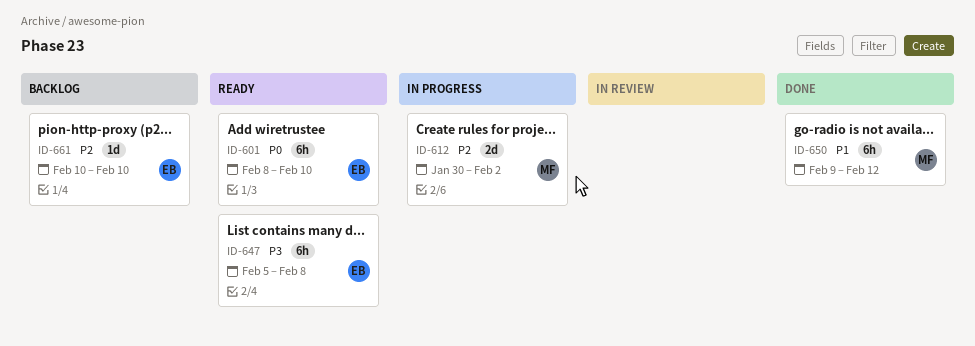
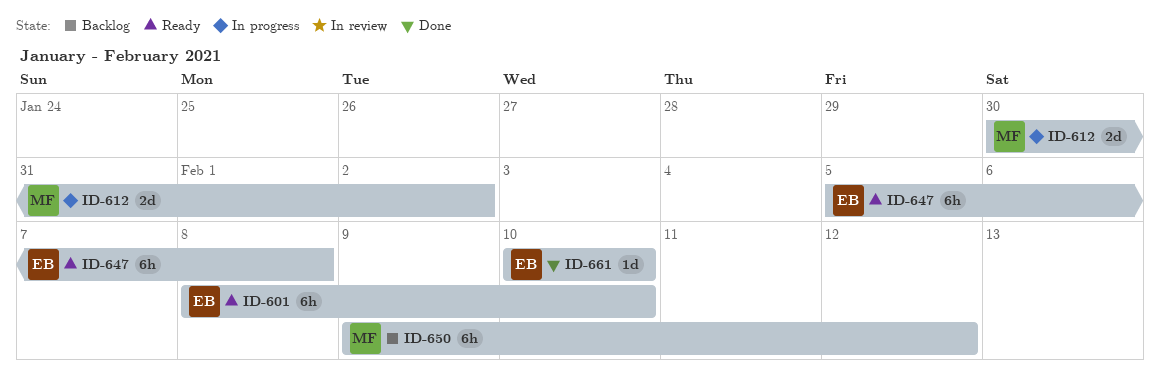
ID-650, status: Done -> Backlog
ID-661, status: Backlog -> Done

